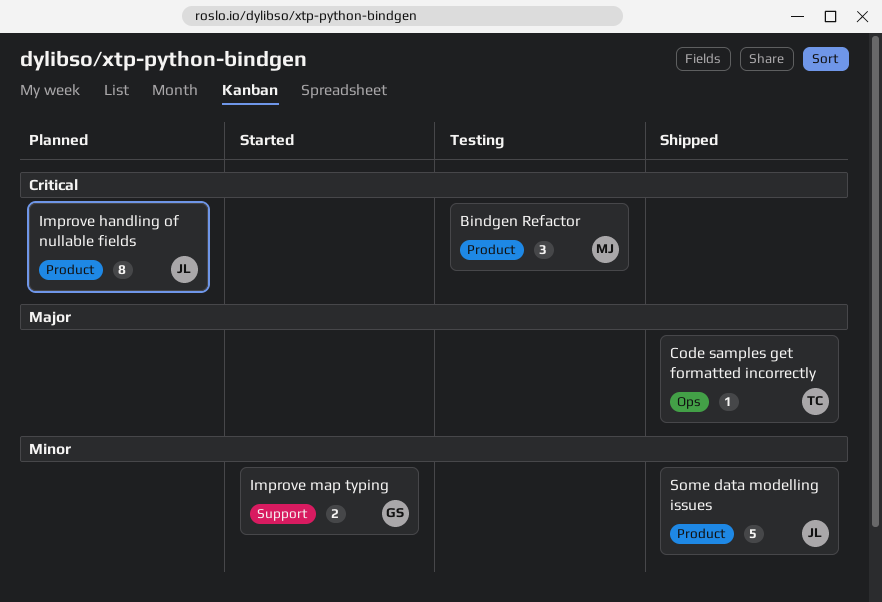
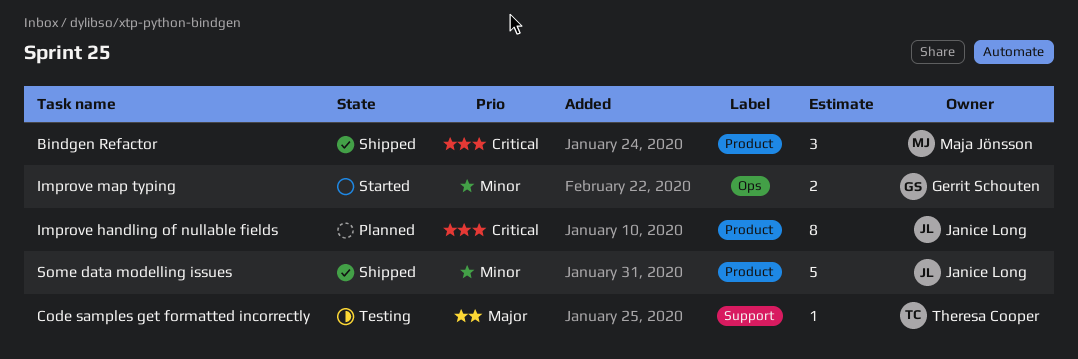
Bindgen Refactor, status: Testing -> Shipped
Code samples get formatted incorrectly, status: Shipped -> Testing
Code samples get formatted incorrectly, label: Ops -> Support
Improve map typing, label: Support -> Ops

